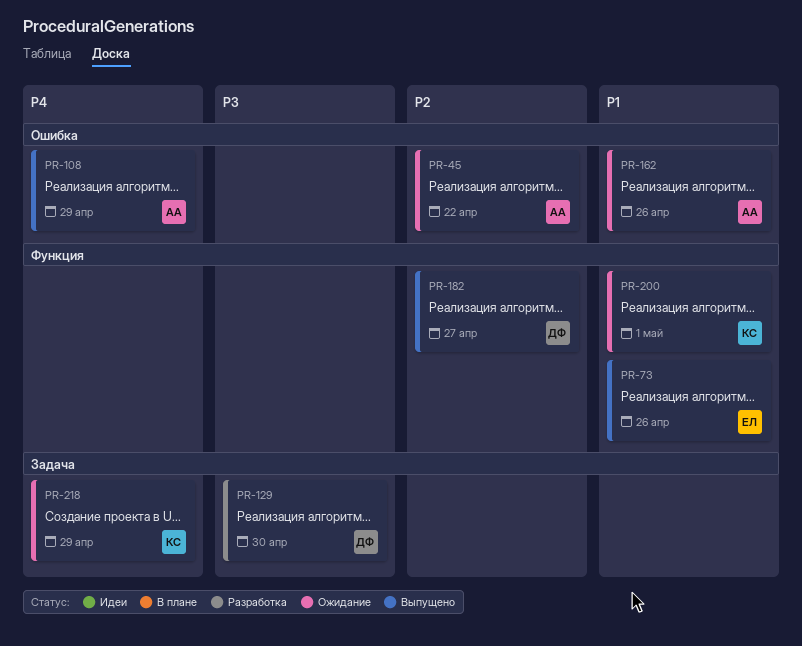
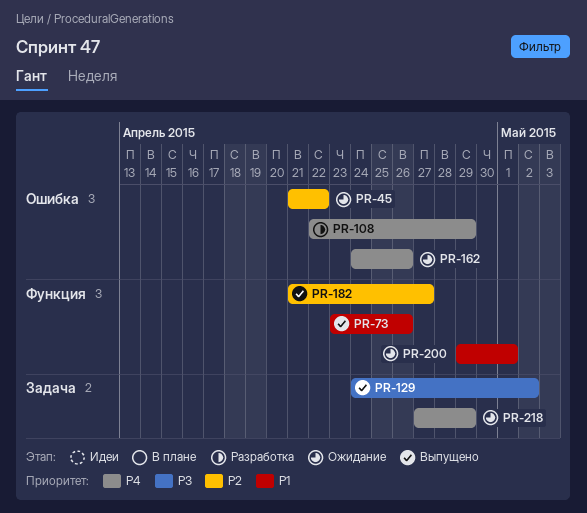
PR-108, status: Выпущено -> Разработка
PR-129, status: Разработка -> Выпущено
PR-129, due: Apr 30 -> May 2
PR-162, priority: P1 -> P4

